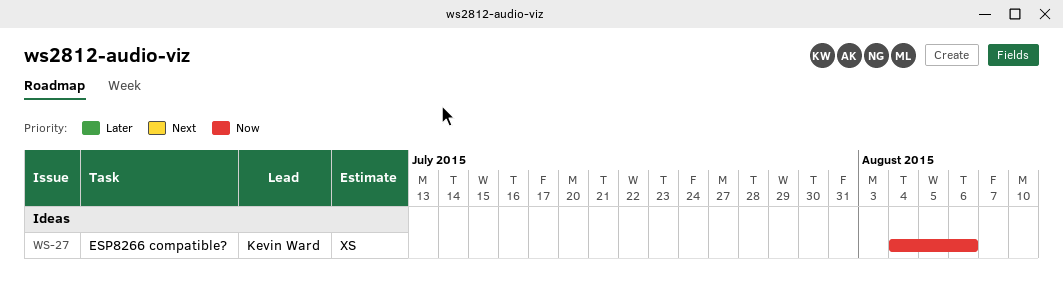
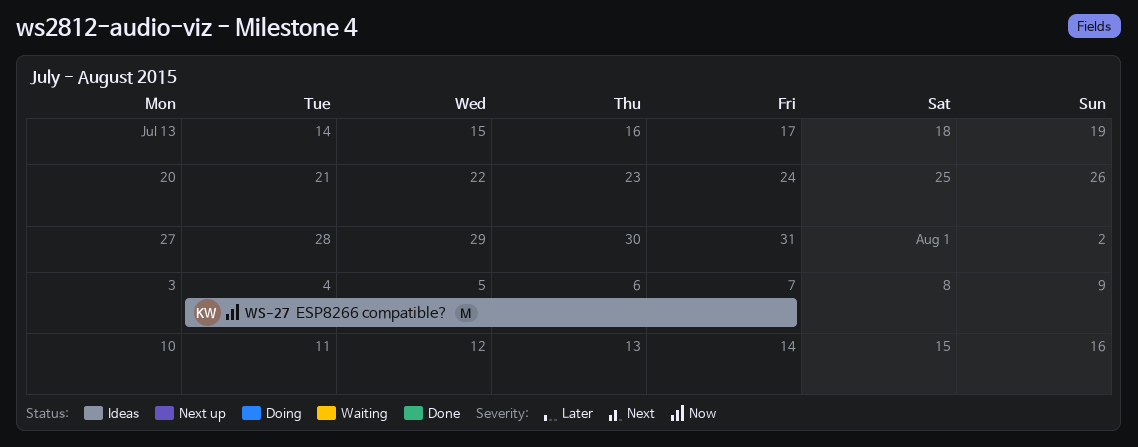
WS-27, estimate: XS -> M
WS-27, due: Aug 6 -> Aug 7

